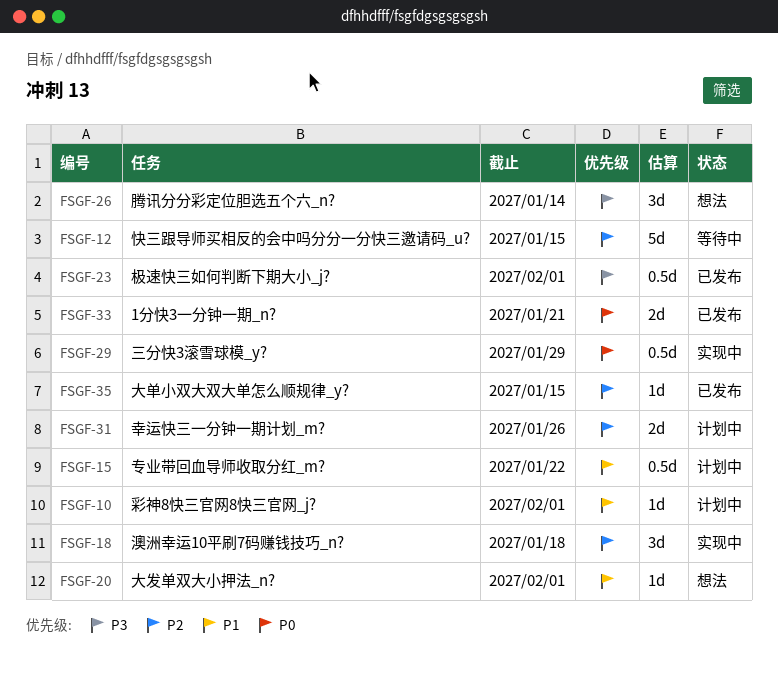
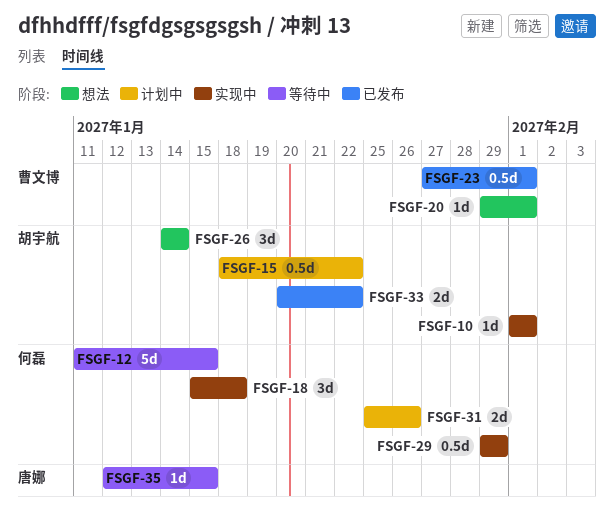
FSGF-10, status: 计划中 -> 实现中
FSGF-33, due: Jan 21 -> Jan 22
FSGF-35, status: 已发布 -> 等待中

